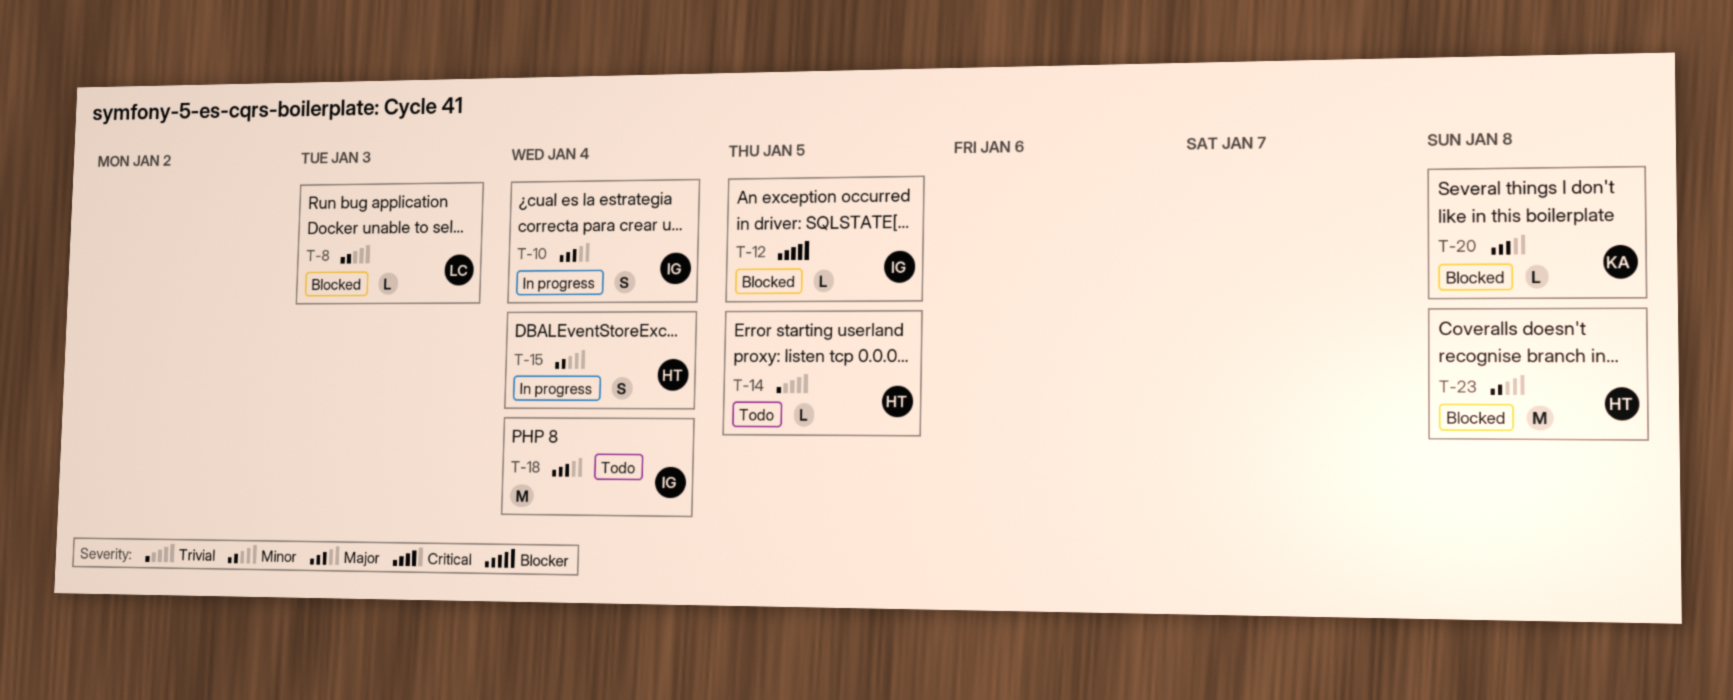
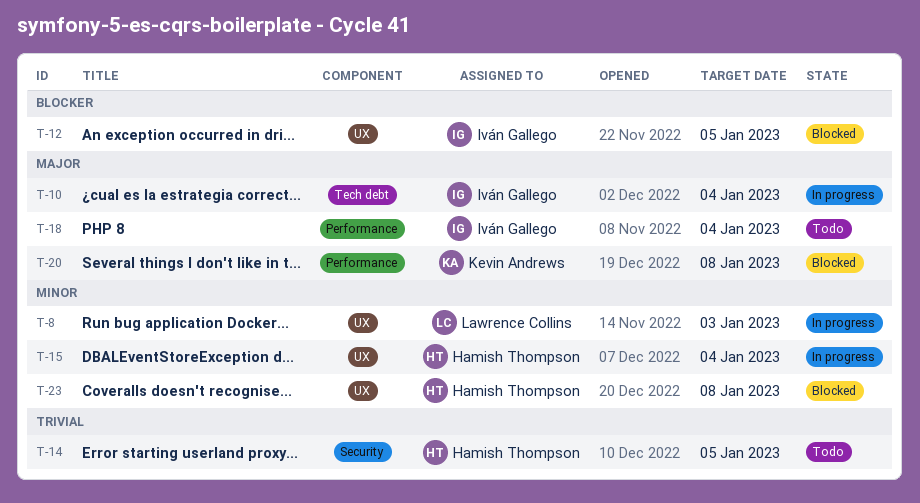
T-8, status: Blocked -> In progress

